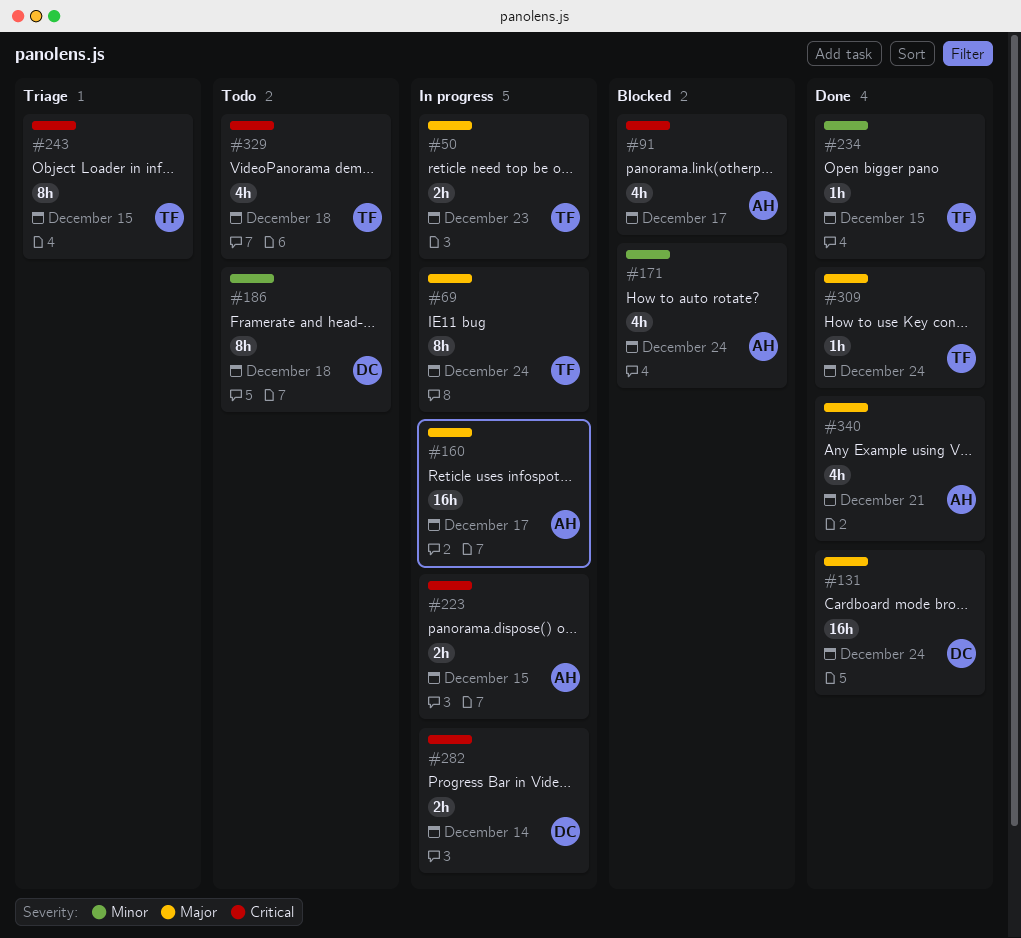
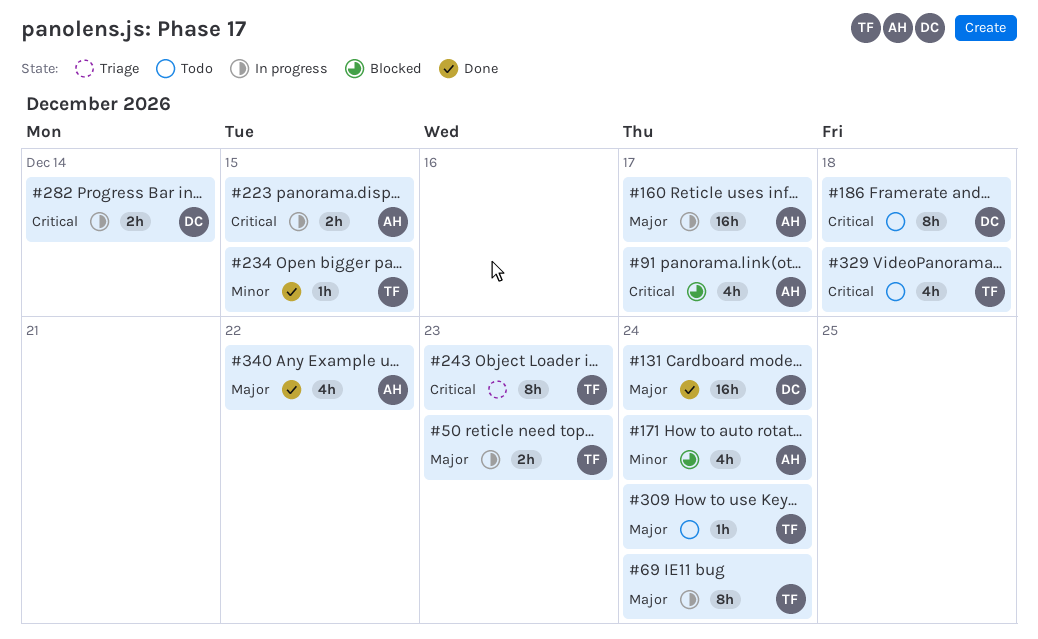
#186, priority: Minor -> Critical
#243, due: Dec 15 -> Dec 23
#309, status: Done -> Todo
#340, due: Dec 21 -> Dec 22

